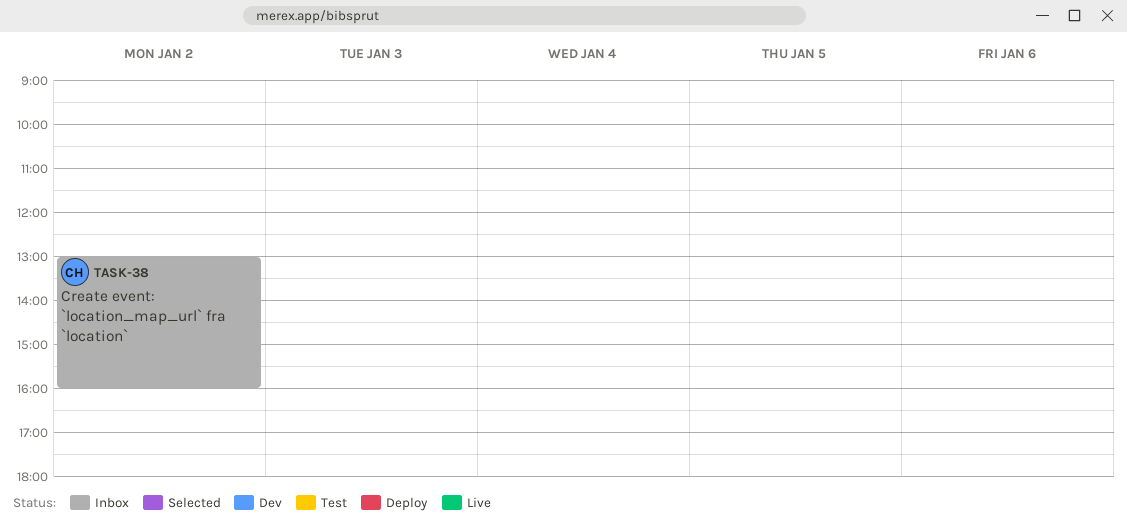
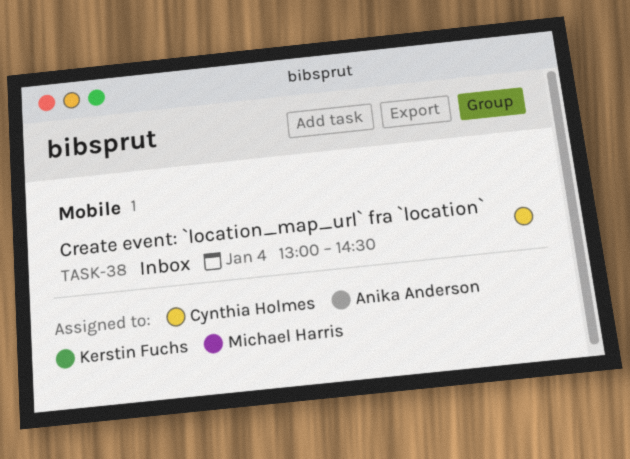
TASK-38, day: Jan 2 -> Jan 4
TASK-38, ends: 16:00 -> 14:30

